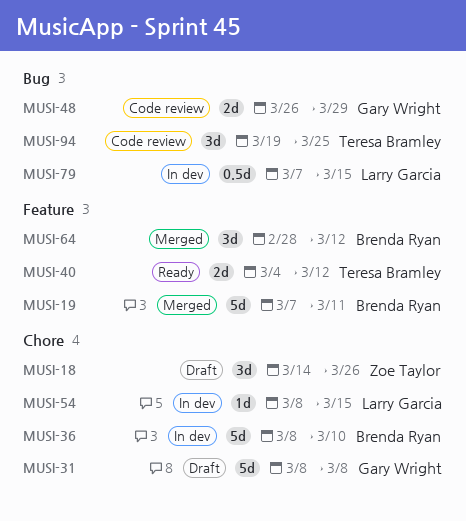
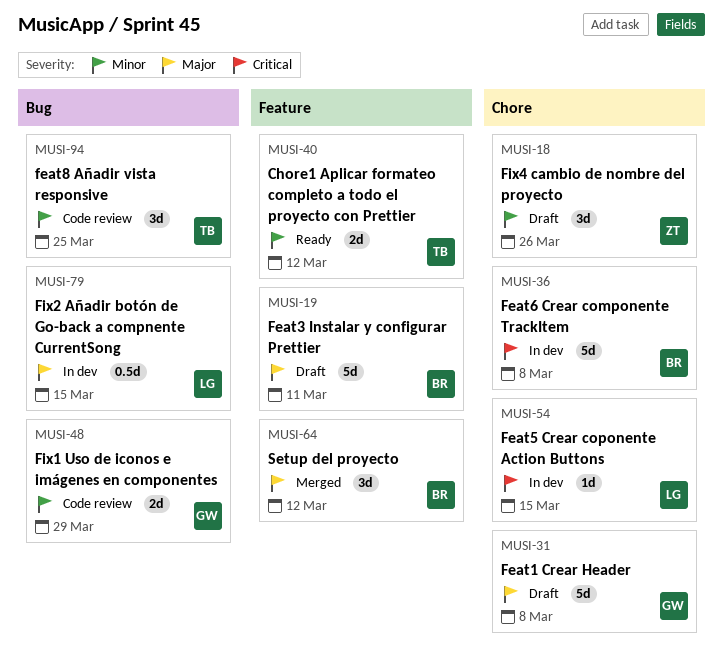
MUSI-19, status: Merged -> Draft
MUSI-36, due: Mar 10 -> Mar 8

